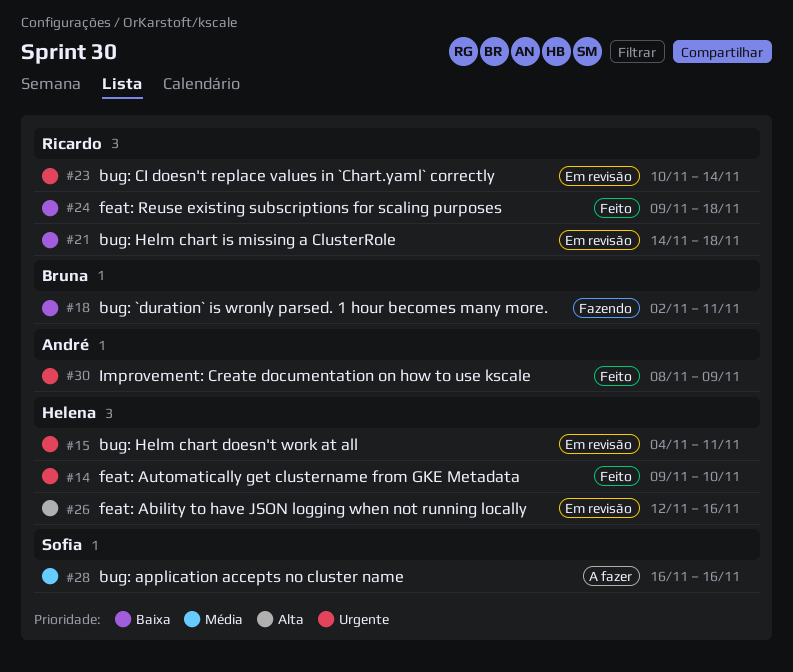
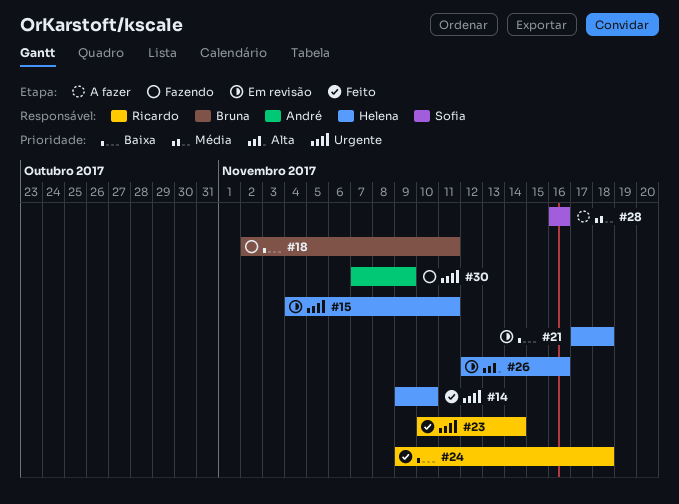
#21, owner: Ricardo -> Helena
#21, start: Nov 14 -> Nov 17
#23, status: Em revisão -> Feito
#30, status: Feito -> Fazendo
#30, start: Nov 8 -> Nov 7

